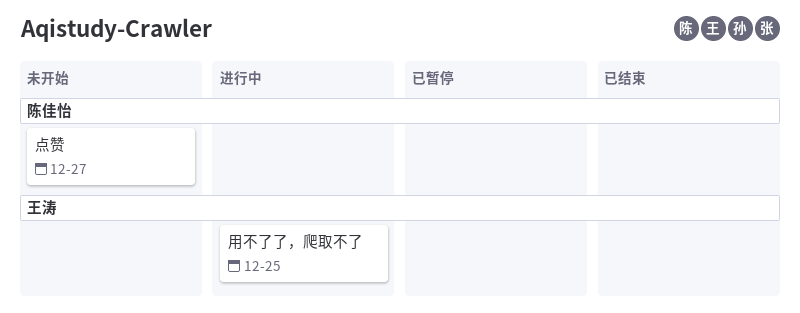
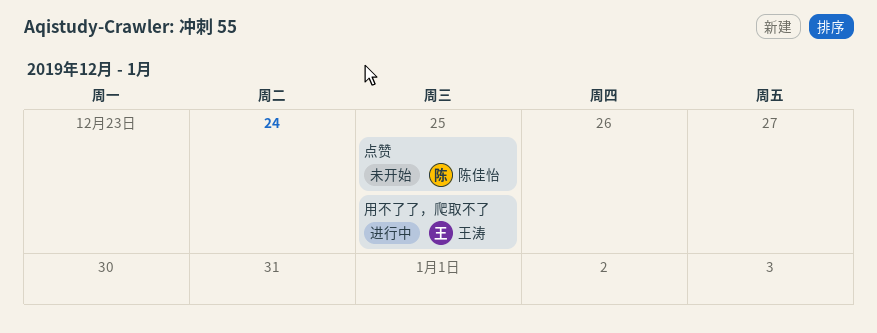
点赞, due: Dec 27 -> Dec 25

